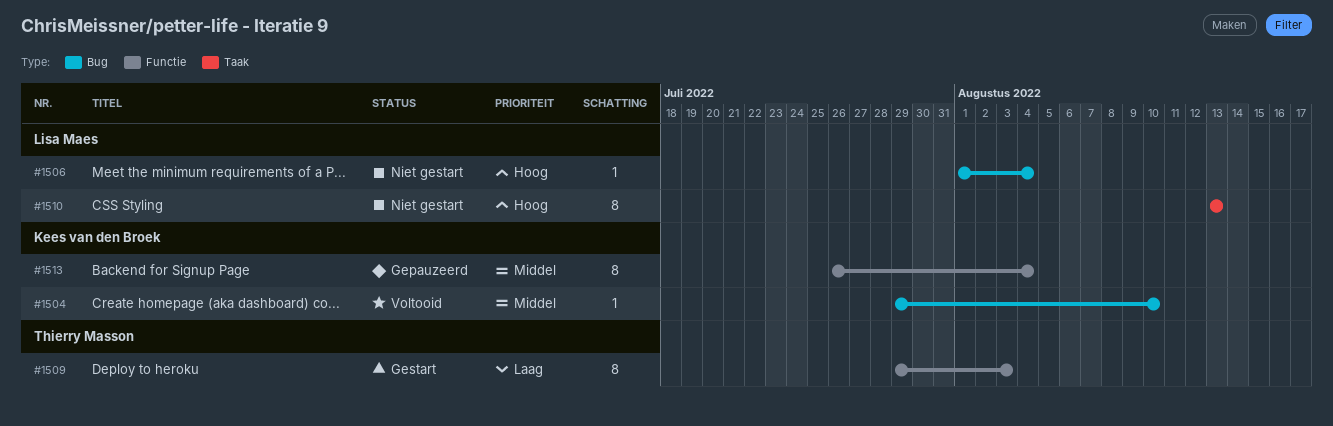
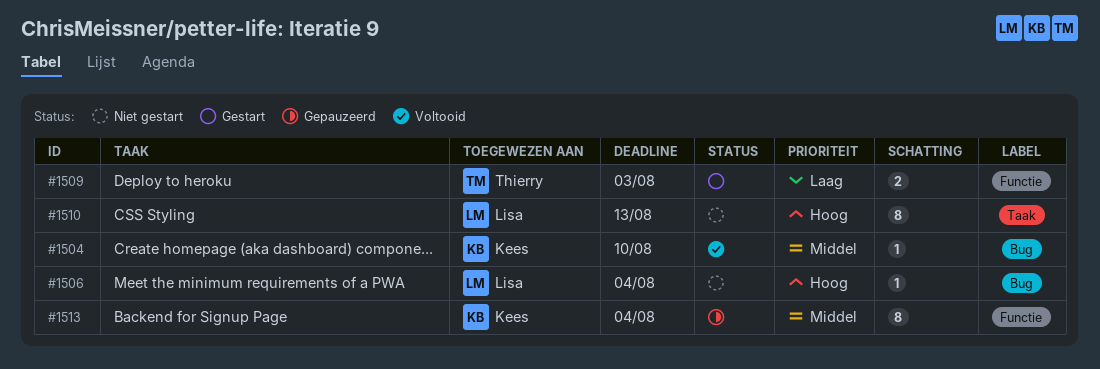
#1509, estimate: 8 -> 2

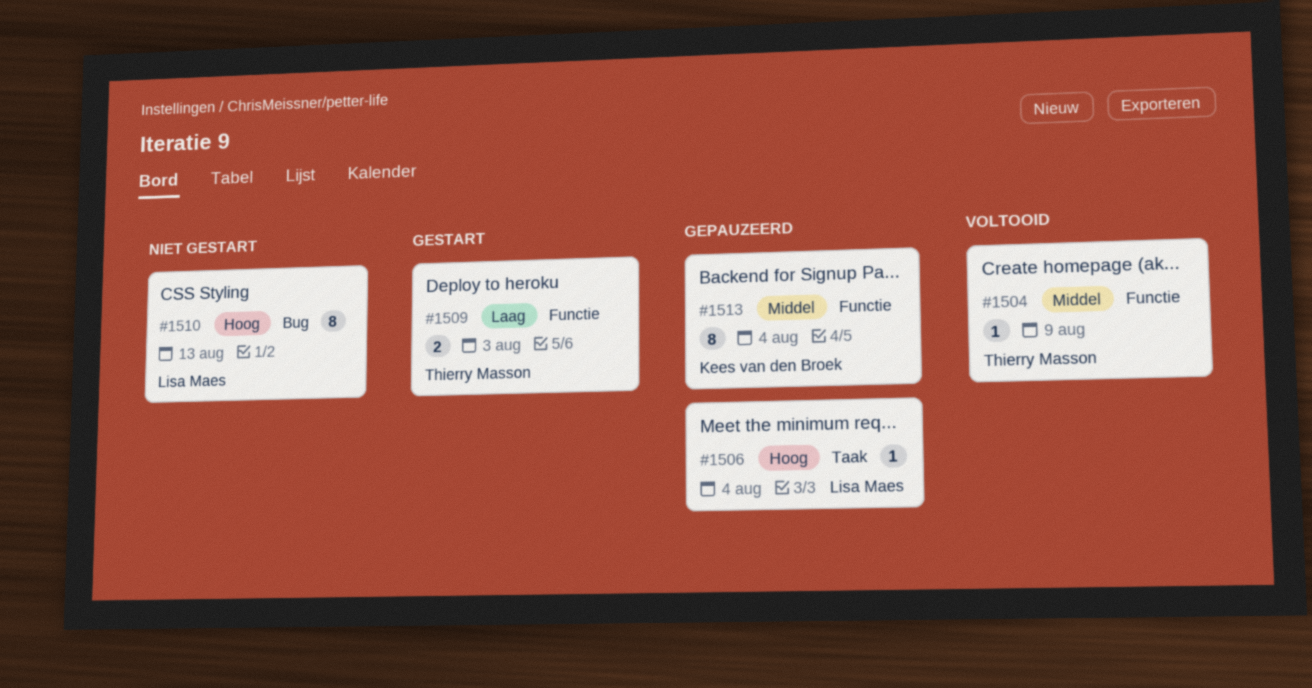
#1504, owner: Kees van den Broek -> Thierry Masson
#1504, label: Bug -> Functie
#1504, due: Aug 10 -> Aug 9
#1506, status: Niet gestart -> Gepauzeerd
#1506, label: Bug -> Taak
#1510, label: Taak -> Bug

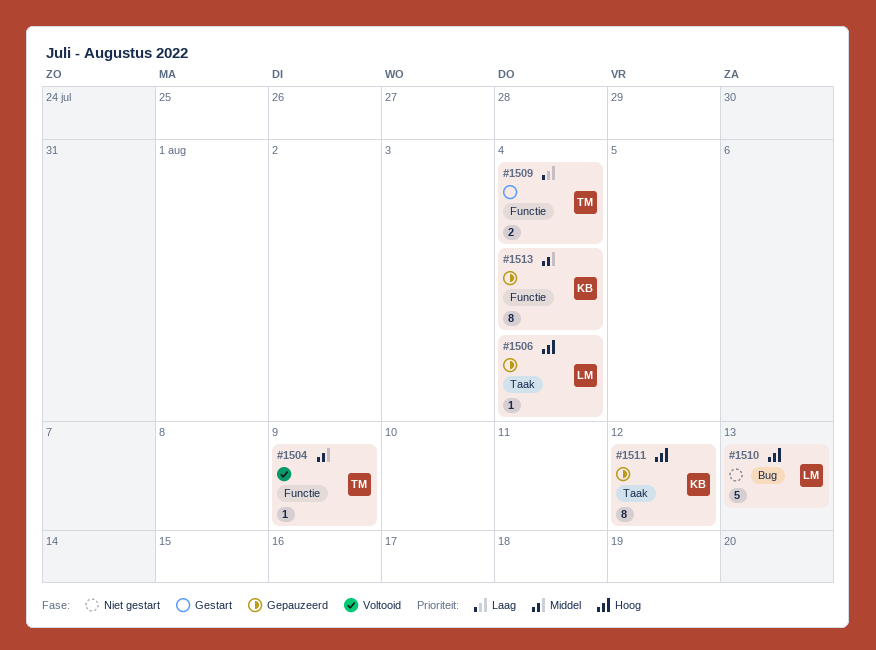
#1509, due: Aug 3 -> Aug 4
#1510, estimate: 8 -> 5
#1511: none -> present

